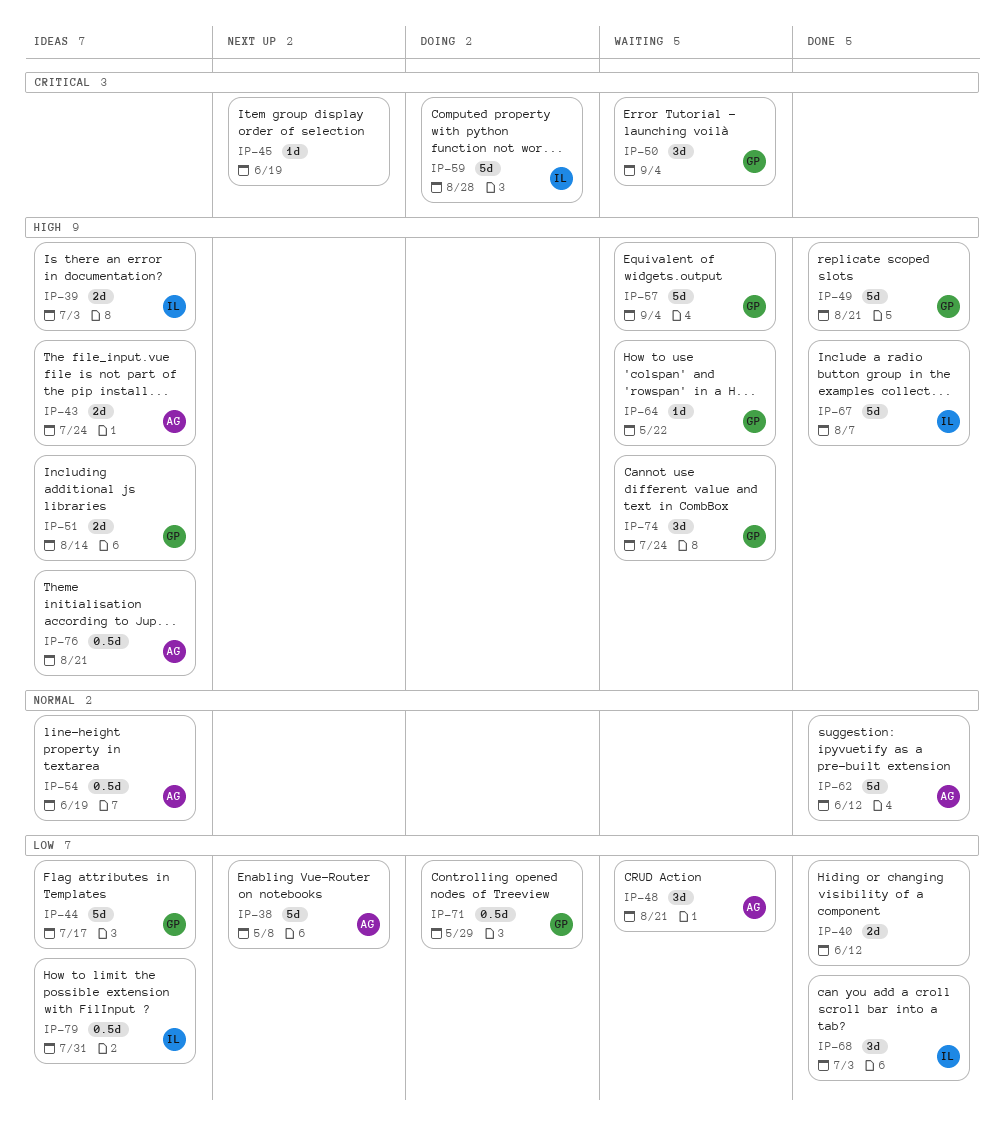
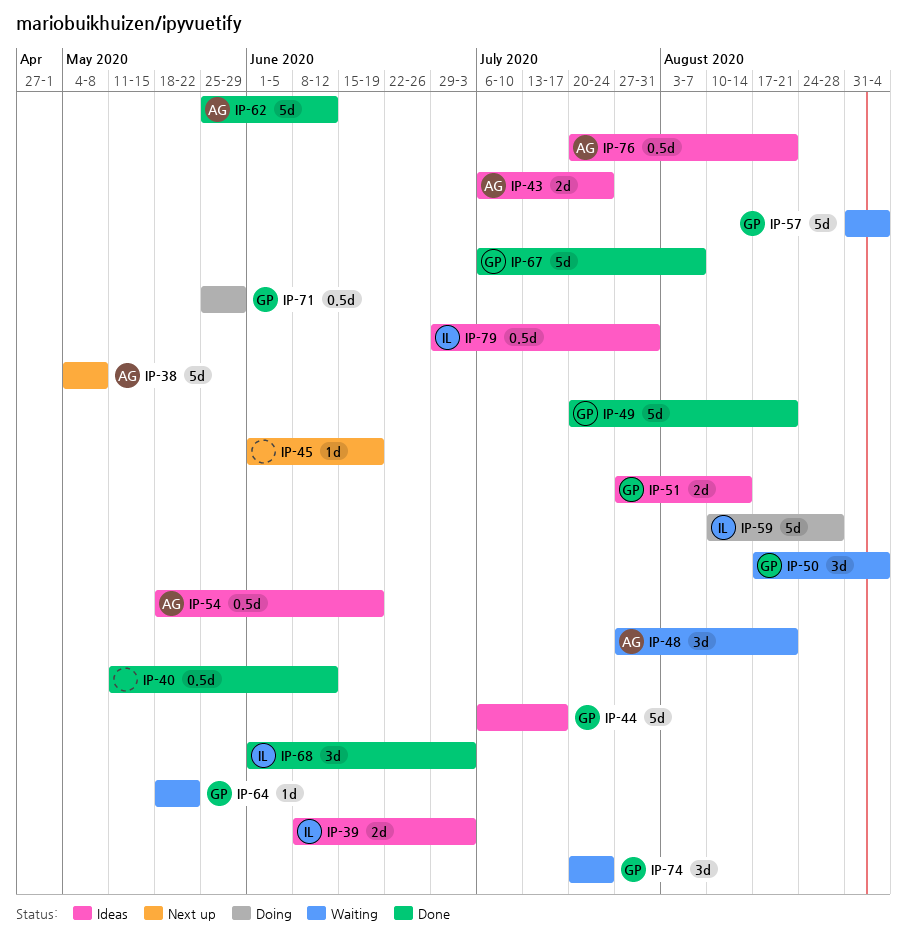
IP-40, estimate: 2d -> 0.5d
IP-67, owner: IL -> GP

